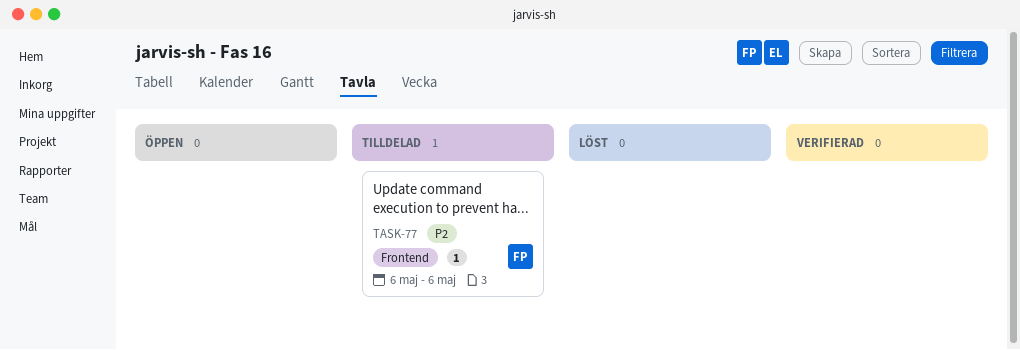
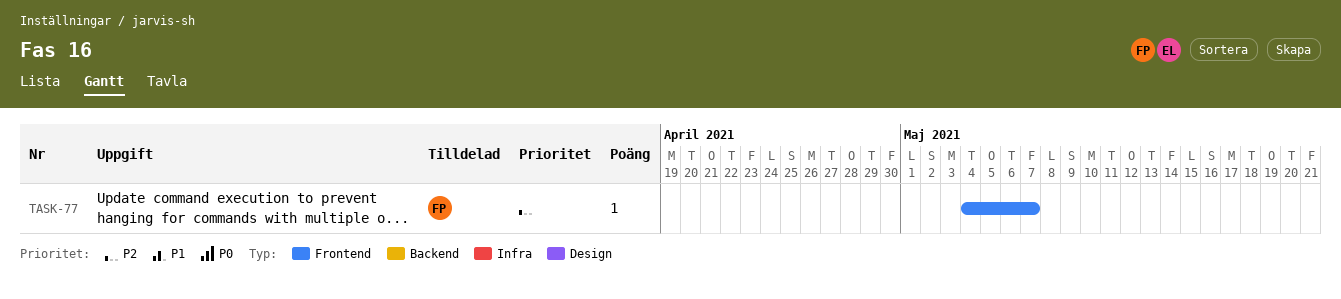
TASK-77, start: May 6 -> May 4
TASK-77, due: May 6 -> May 7

